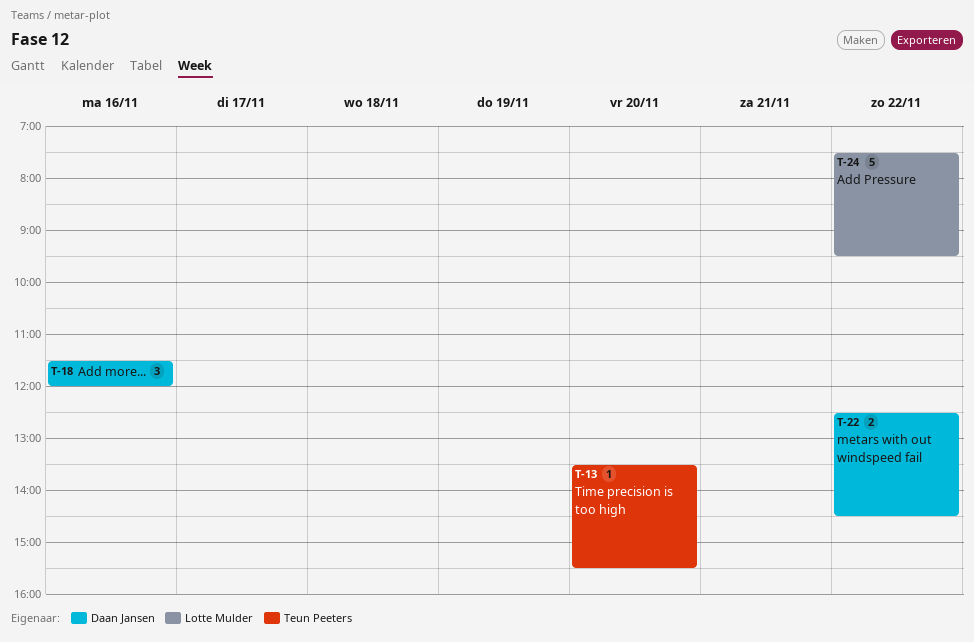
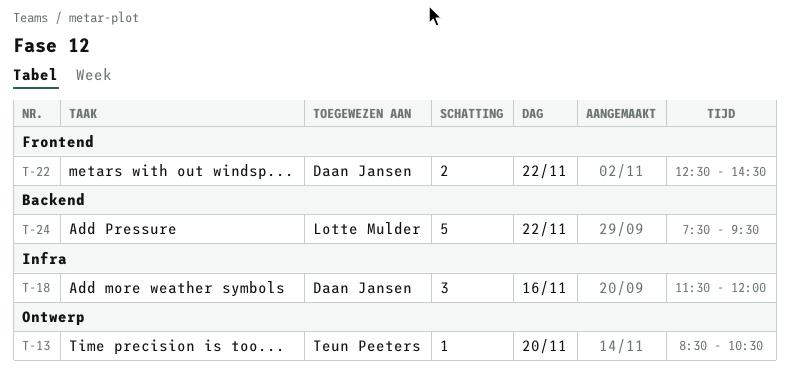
T-13, begins: 13:30 -> 08:30
T-13, ends: 15:30 -> 10:30

